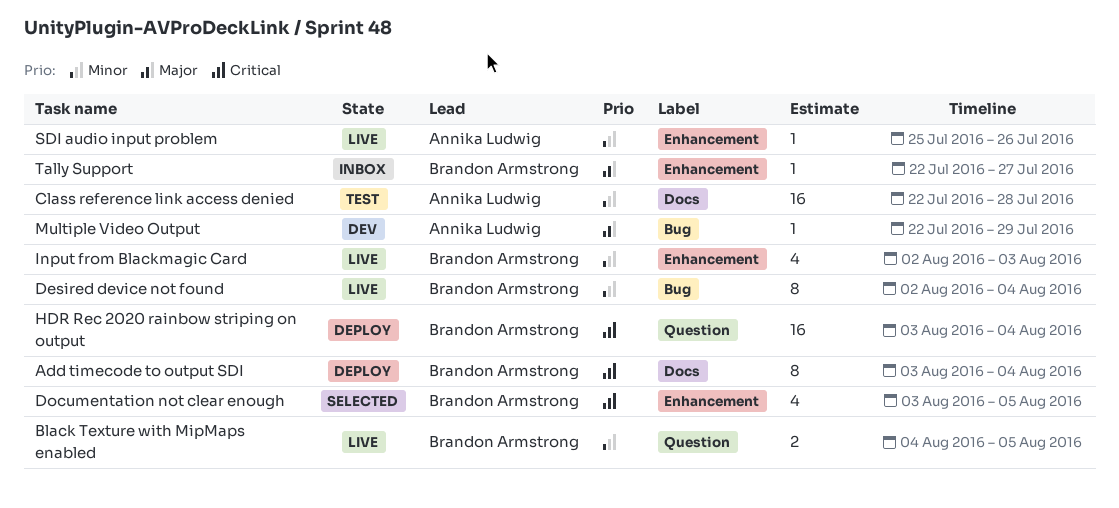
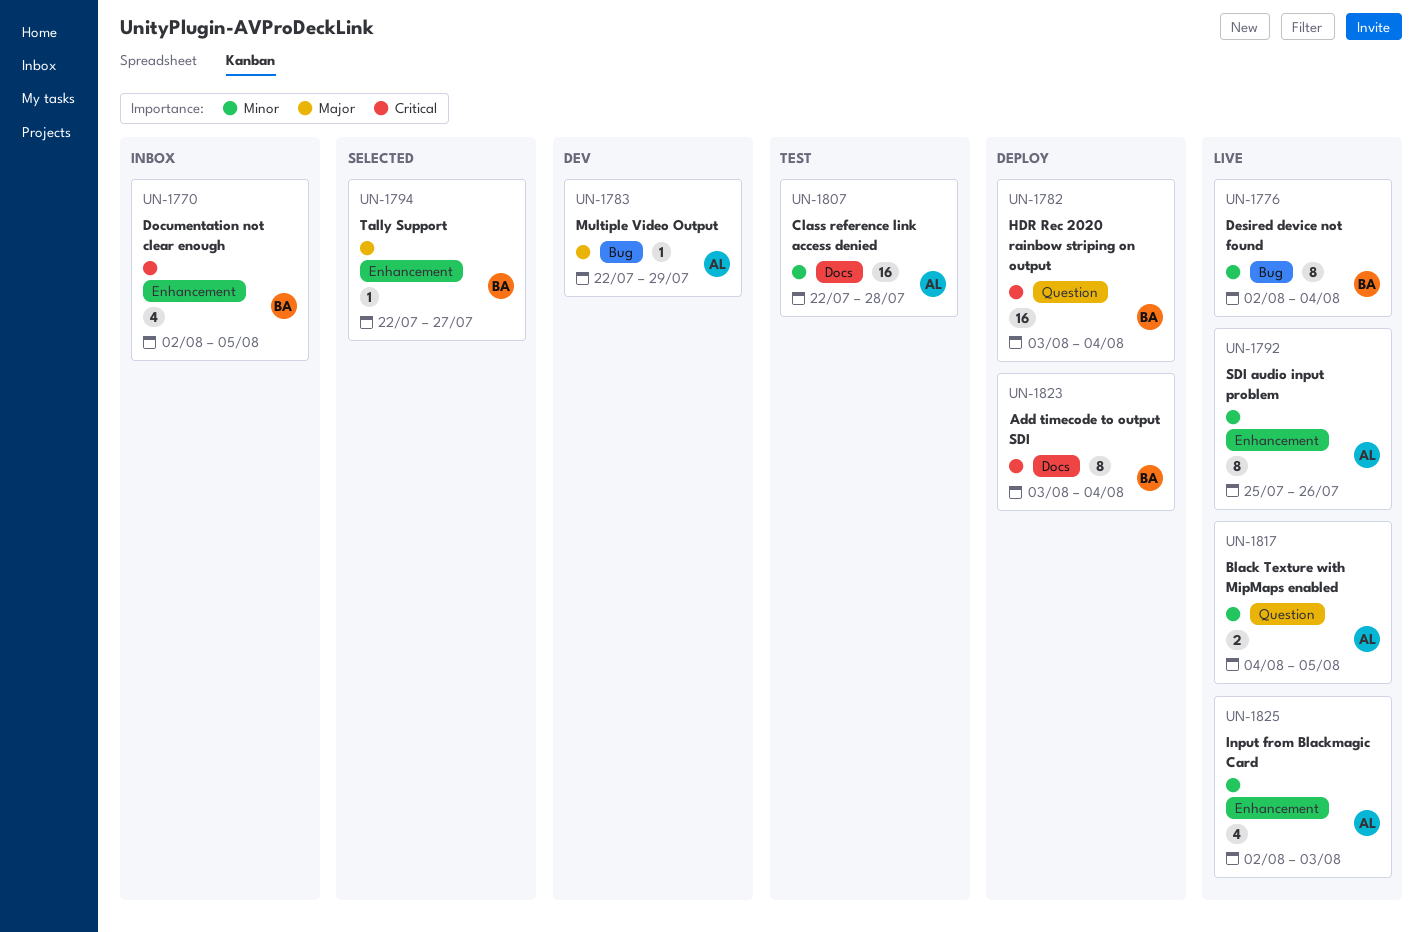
Black Texture with MipMaps enabled, owner: Brandon Armstrong -> Annika Ludwig
Documentation not clear enough, status: Selected -> Inbox
Documentation not clear enough, start: Aug 3 -> Aug 2
Input from Blackmagic Card, owner: Brandon Armstrong -> Annika Ludwig
SDI audio input problem, estimate: 1 -> 8
Tally Support, status: Inbox -> Selected

